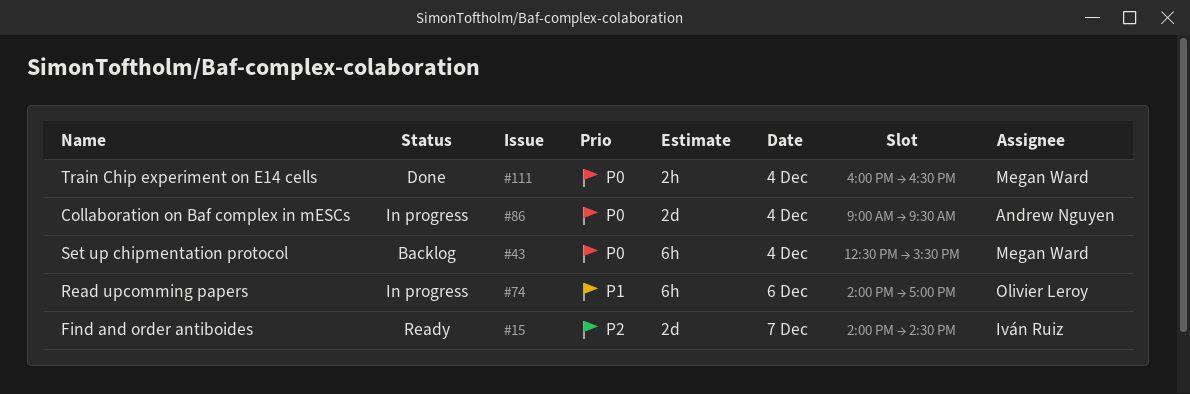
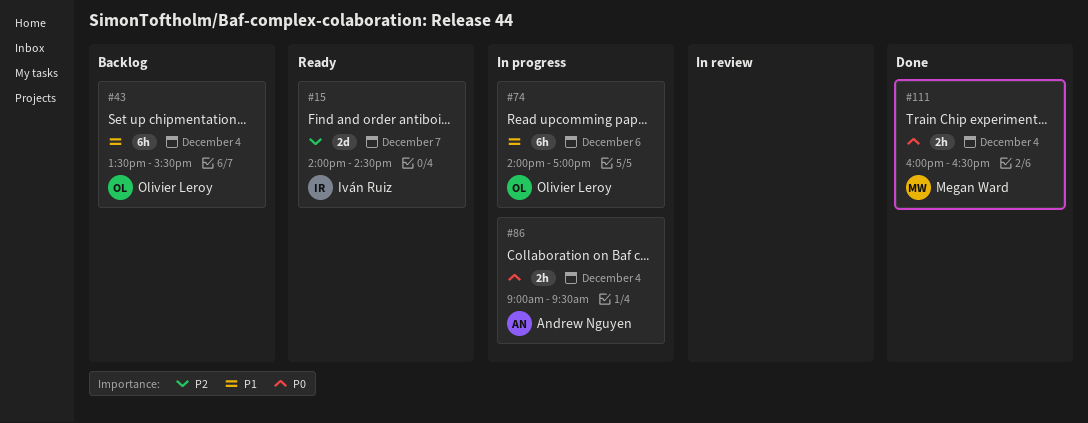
#43, owner: Megan Ward -> Olivier Leroy
#43, priority: P0 -> P1
#43, begins: 12:30 -> 13:30
#86, estimate: 2d -> 2h

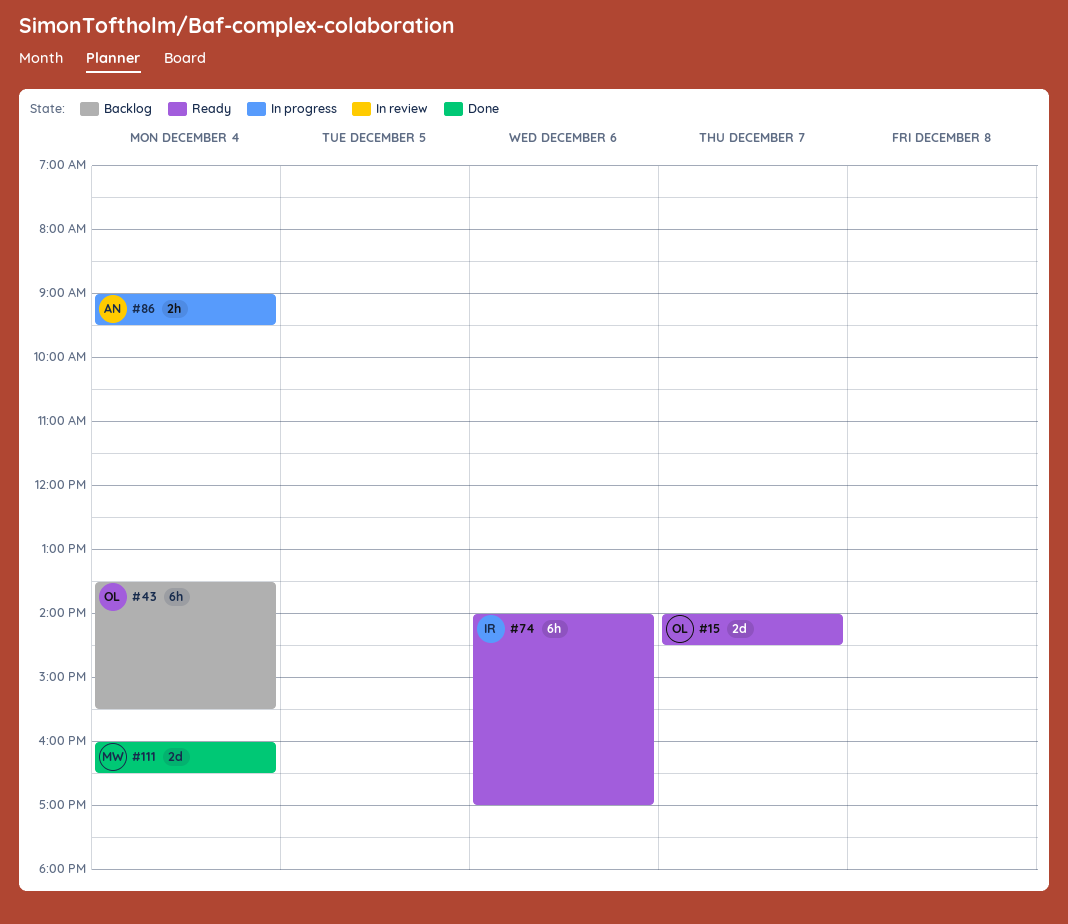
#15, owner: Iván Ruiz -> Olivier Leroy
#74, status: In progress -> Ready
#74, owner: Olivier Leroy -> Iván Ruiz
#111, estimate: 2h -> 2d

